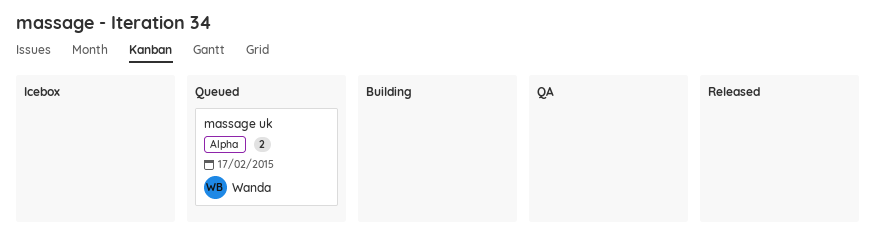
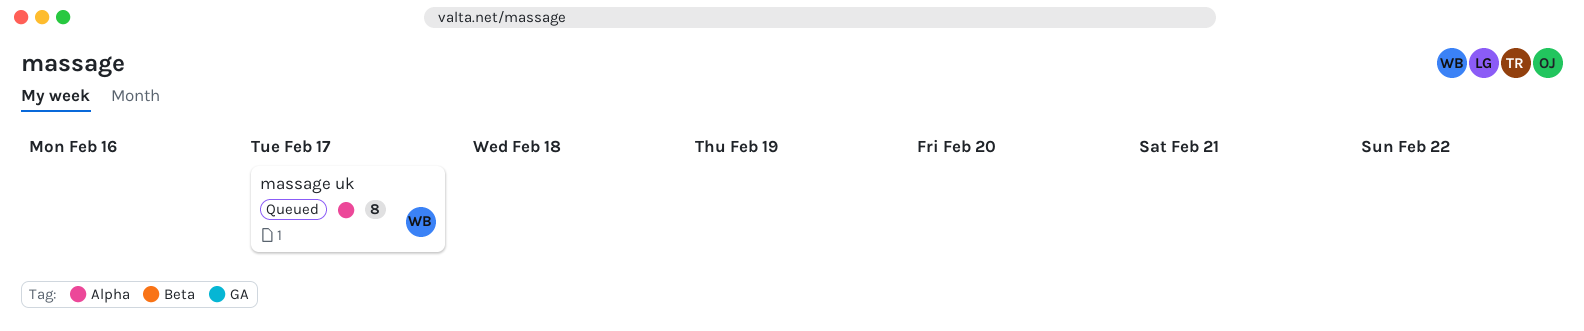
massage uk, estimate: 2 -> 8

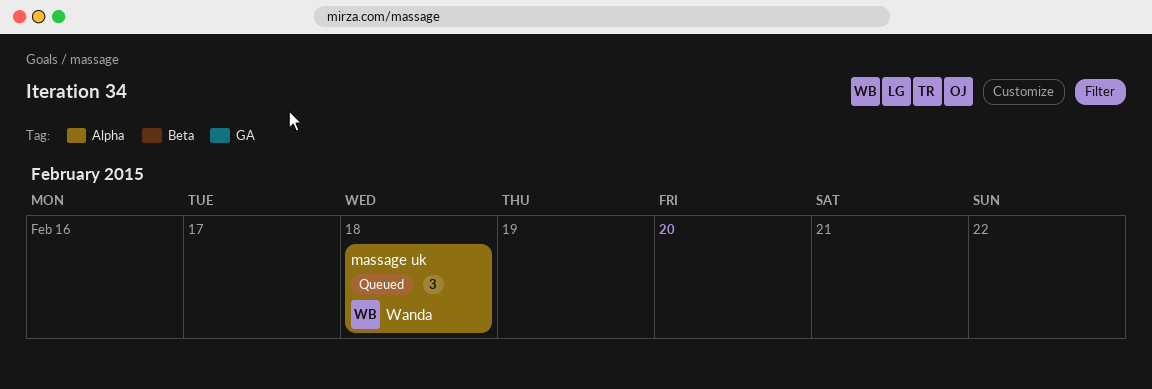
massage uk, estimate: 8 -> 3
massage uk, due: Feb 17 -> Feb 18

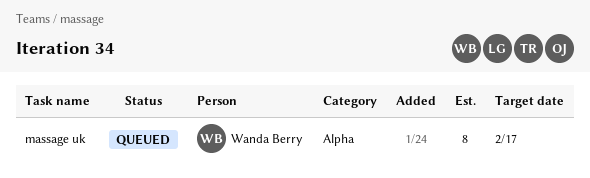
massage uk, estimate: 3 -> 8
massage uk, due: Feb 18 -> Feb 17

